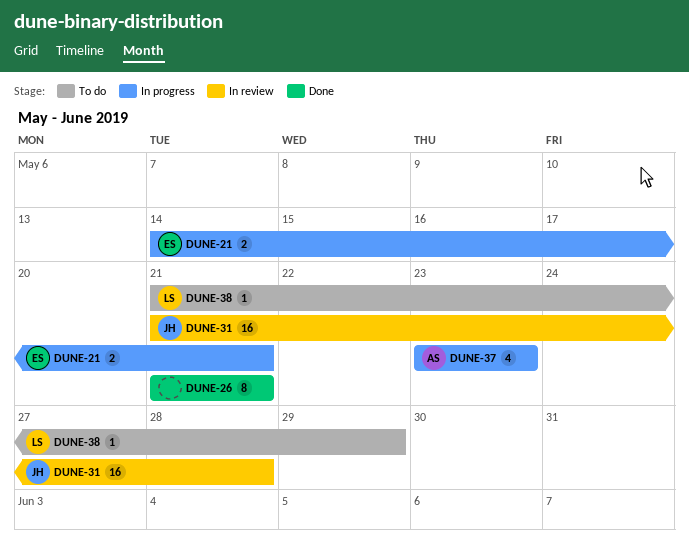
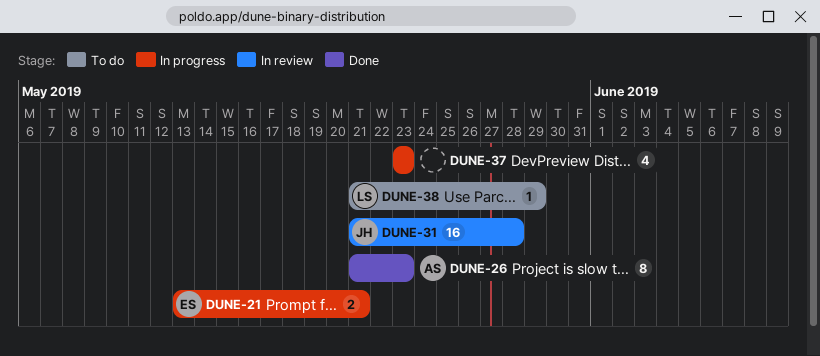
DUNE-21, start: May 14 -> May 13
DUNE-26, owner: none -> AS
DUNE-26, due: May 21 -> May 23
DUNE-37, owner: AS -> none

